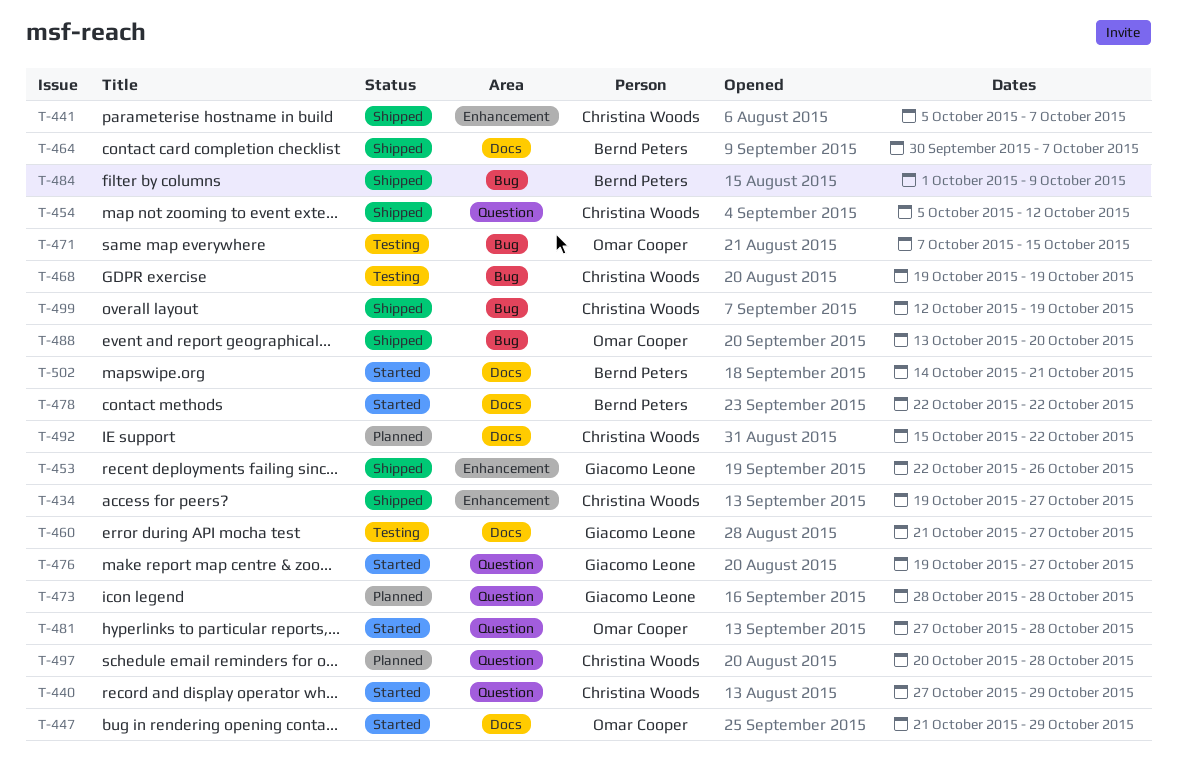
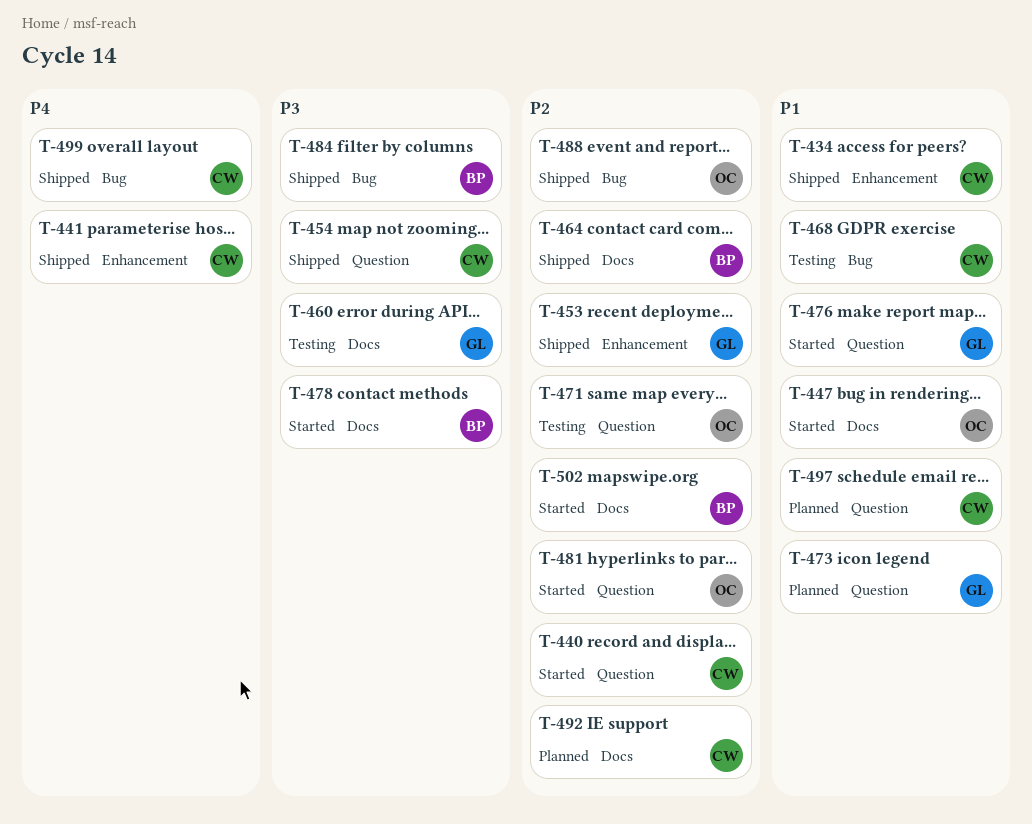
T-471, label: Bug -> Question

